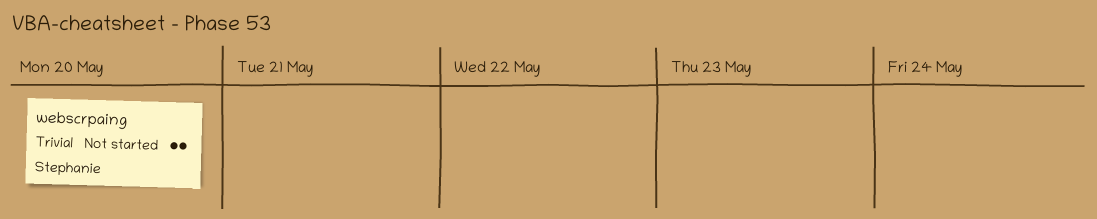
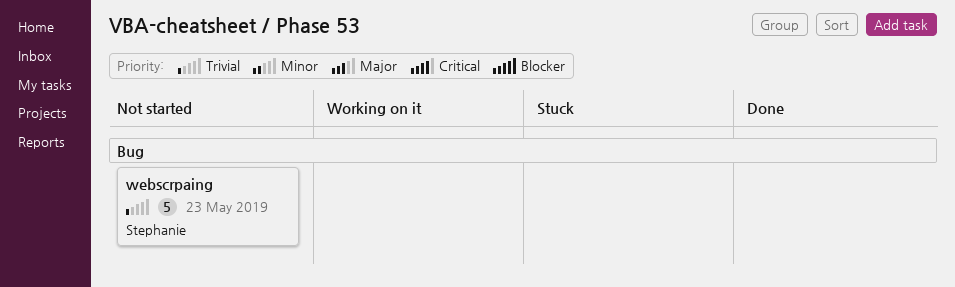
webscrpaing, estimate: 2 -> 5
webscrpaing, due: May 20 -> May 23

